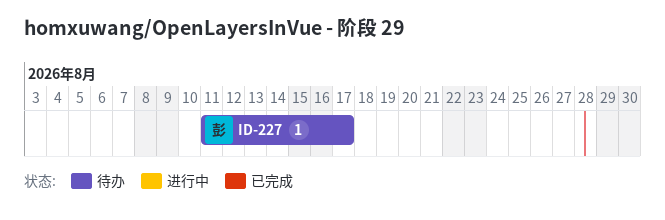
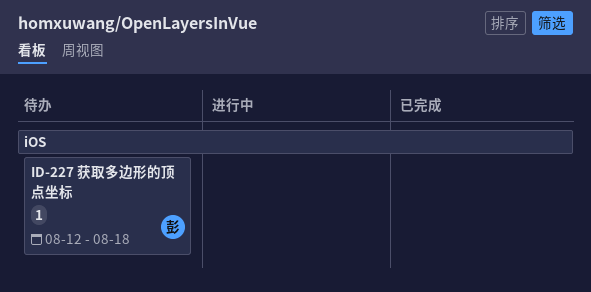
ID-227, start: Aug 11 -> Aug 12
ID-227, due: Aug 17 -> Aug 18

